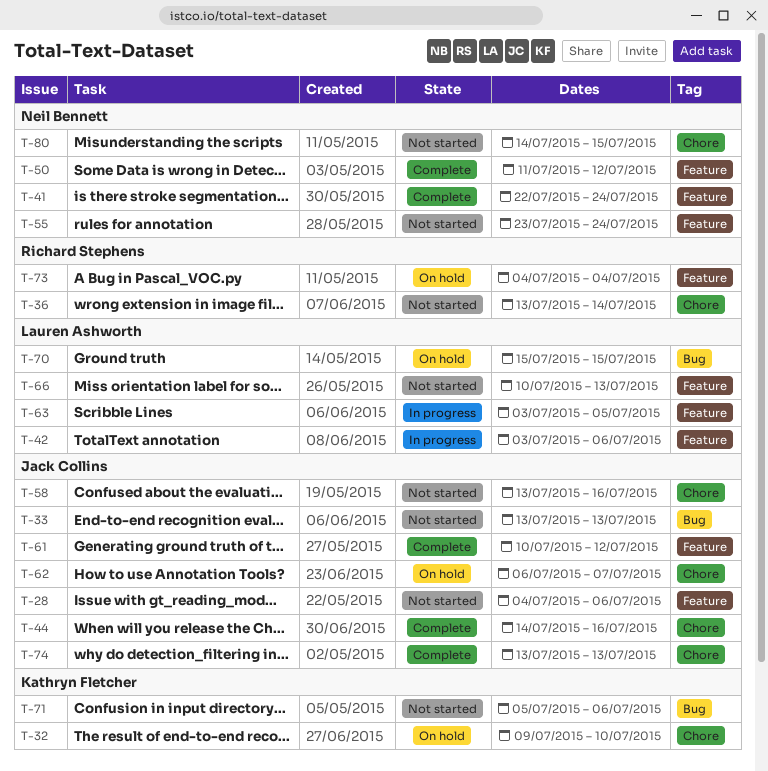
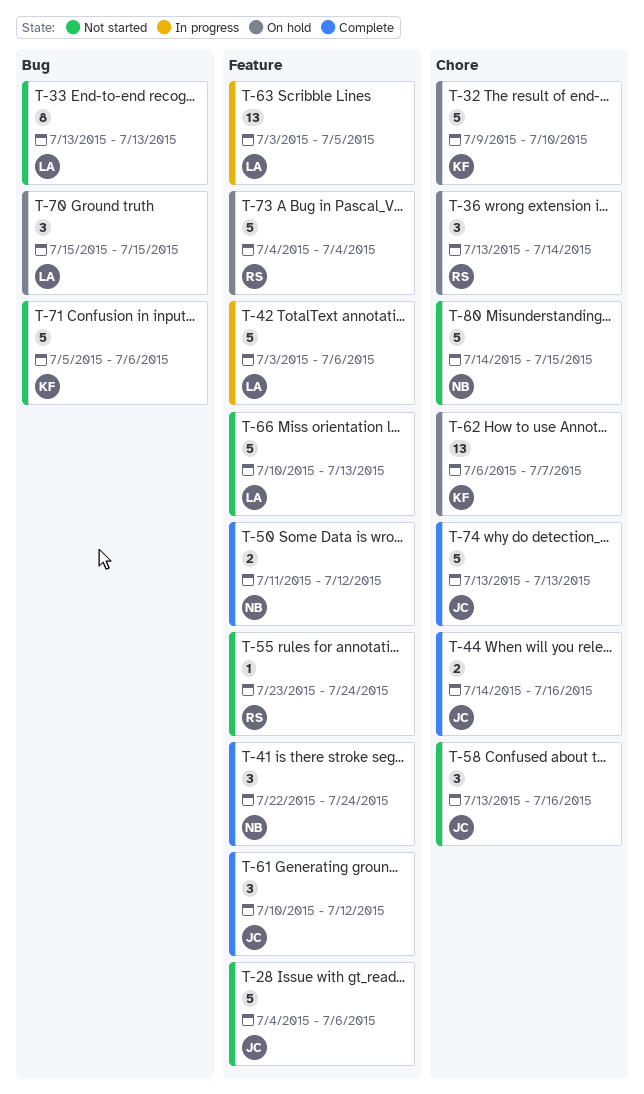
T-33, owner: Jack Collins -> Lauren Ashworth
T-36, status: Not started -> On hold
T-55, owner: Neil Bennett -> Richard Stephens
T-62, owner: Jack Collins -> Kathryn Fletcher

